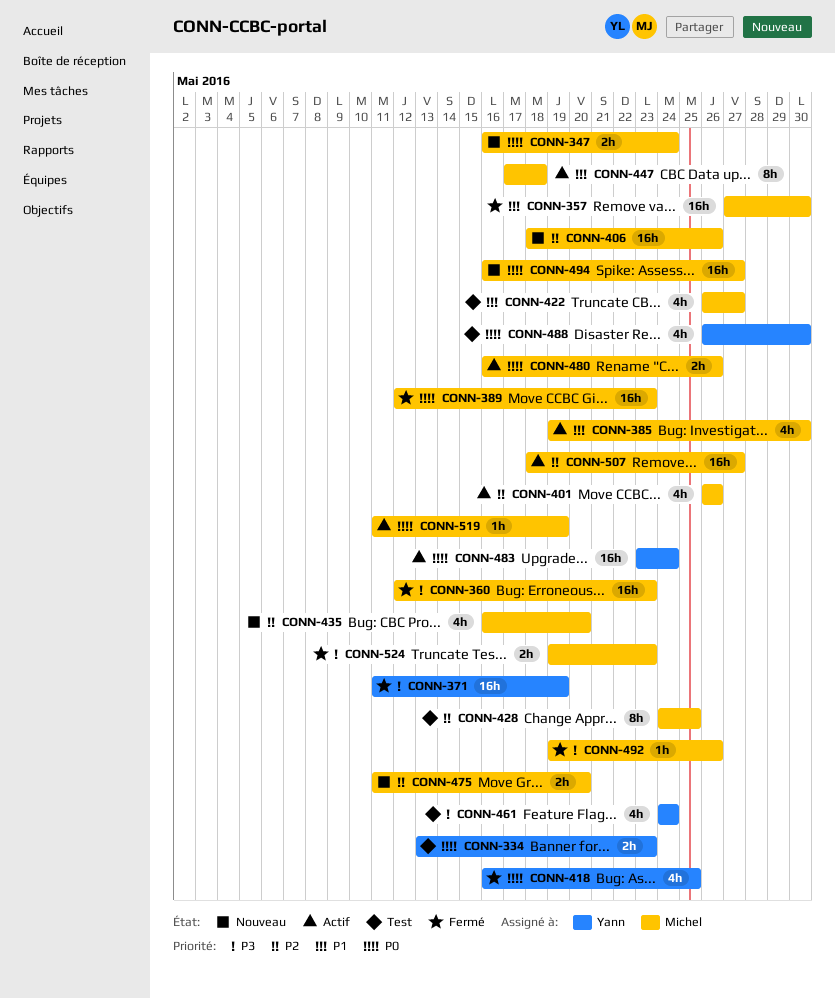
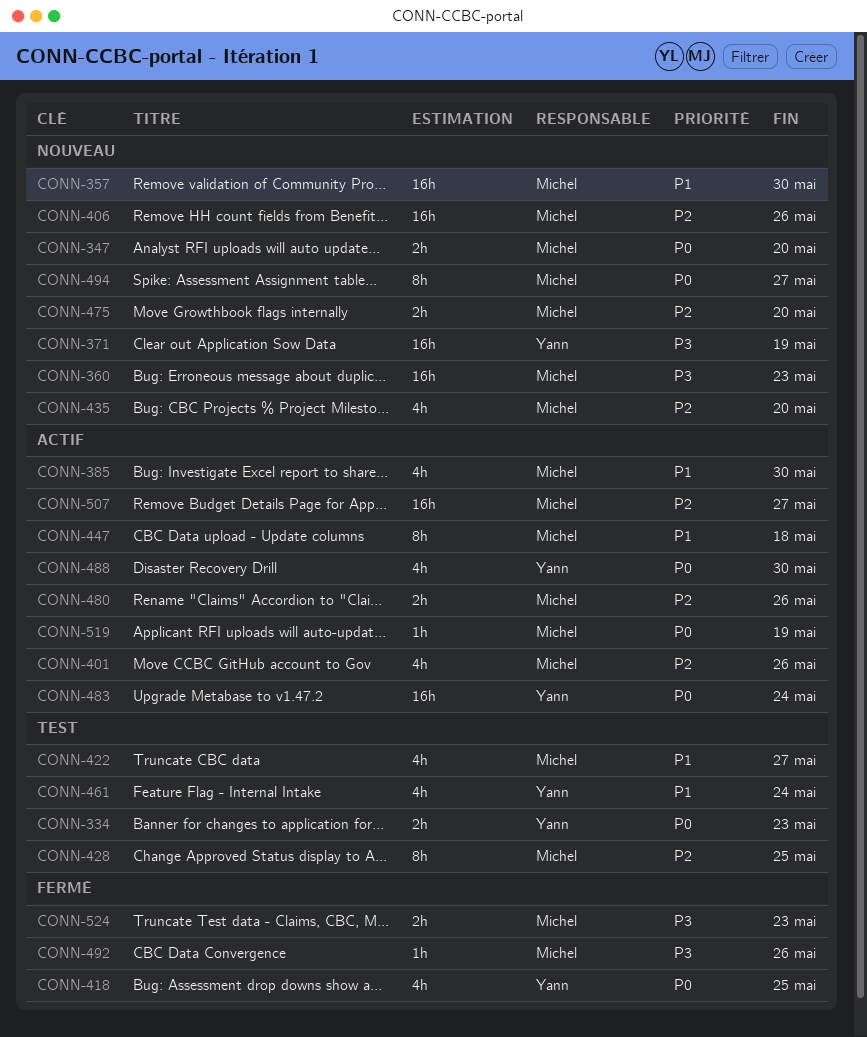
CONN-347, due: May 24 -> May 20
CONN-357, status: Fermé -> Nouveau
CONN-360, status: Fermé -> Nouveau
CONN-371, status: Fermé -> Nouveau
CONN-389: present -> none
CONN-461, priority: P3 -> P1
CONN-480, priority: P0 -> P2
CONN-488, status: Test -> Actif
CONN-494, estimate: 16h -> 8h

